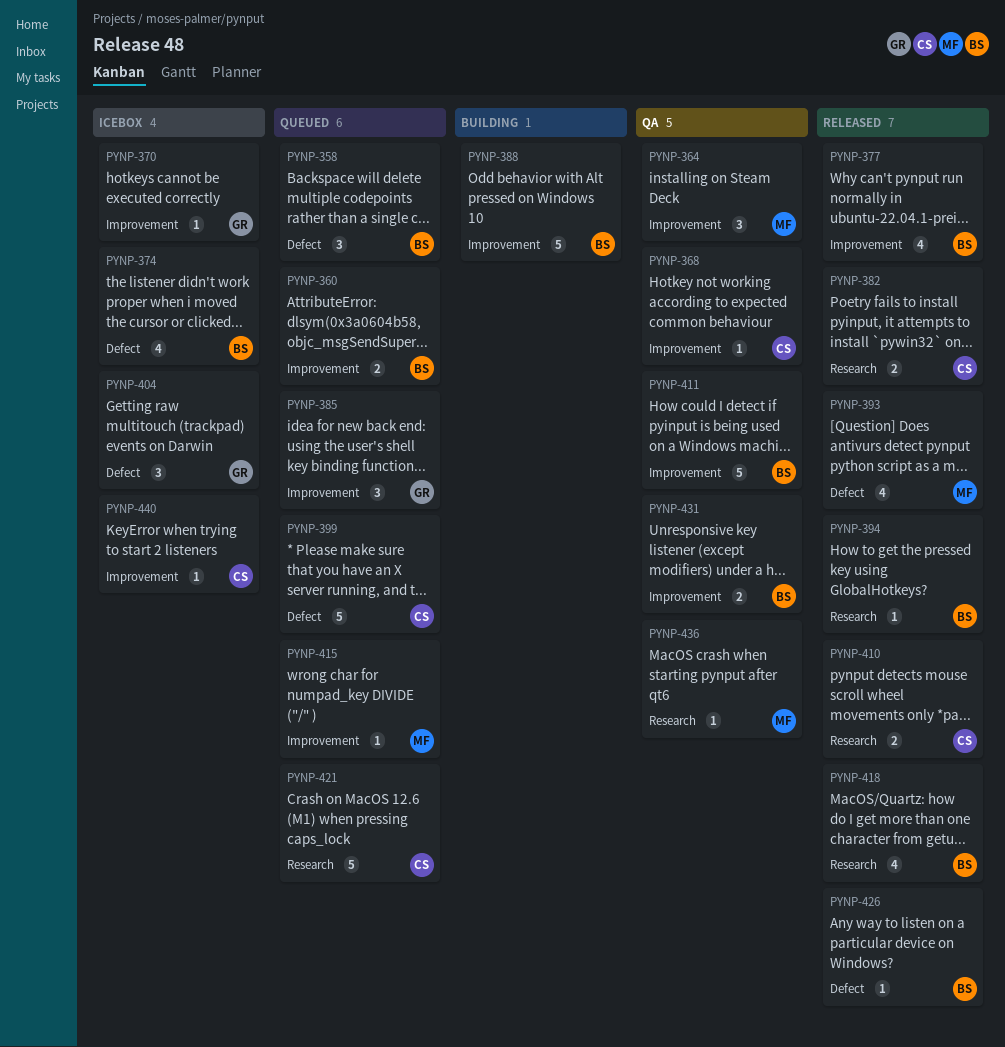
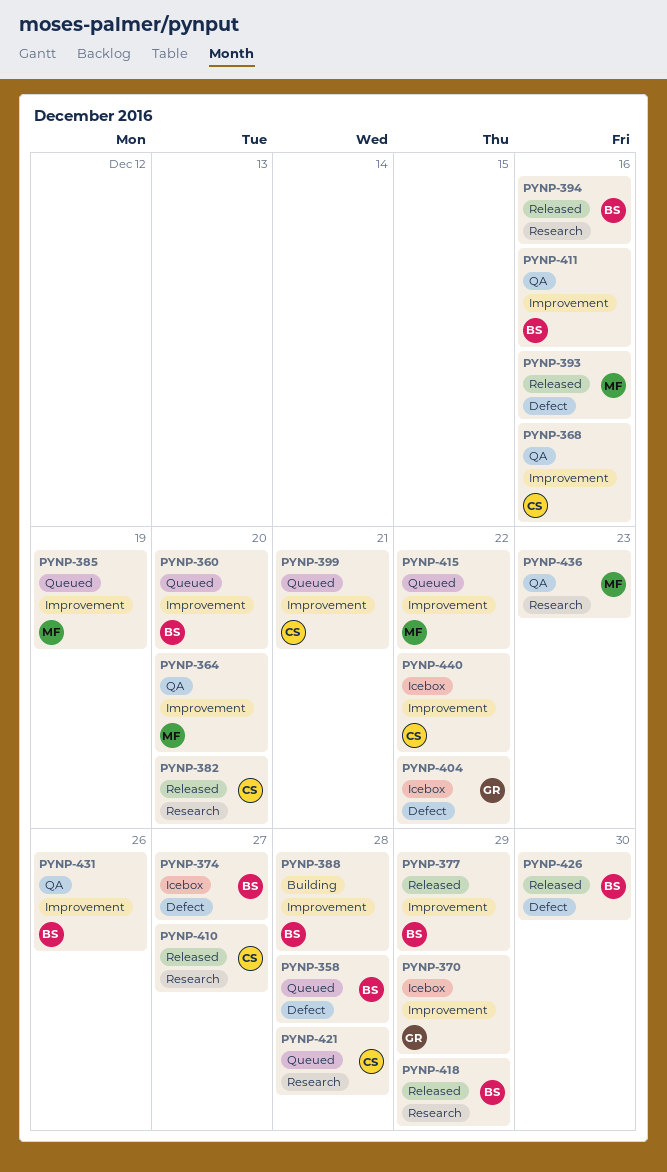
PYNP-385, owner: GR -> MF
PYNP-399, label: Defect -> Improvement

